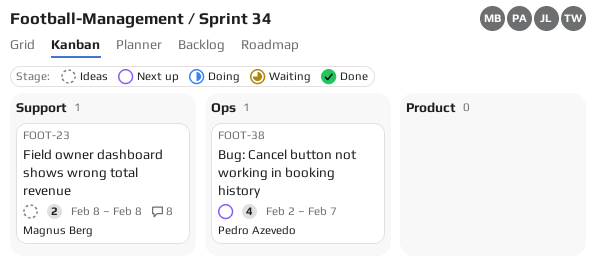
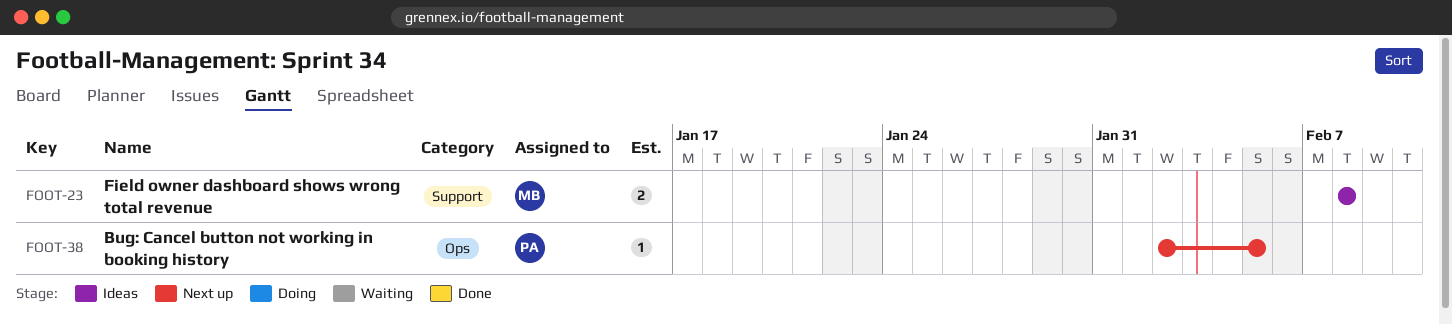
FOOT-38, estimate: 4 -> 1
FOOT-38, due: Feb 7 -> Feb 5

